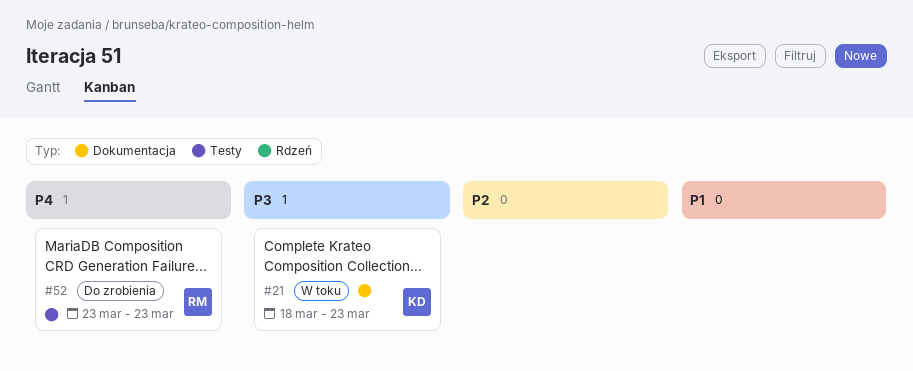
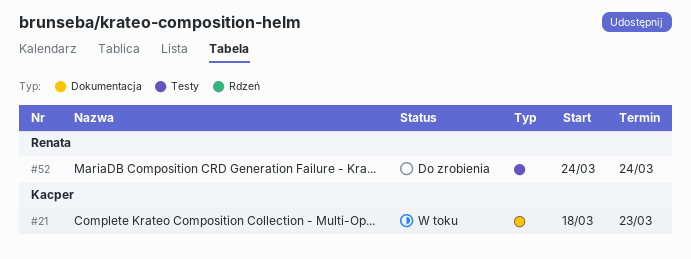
#52, start: Mar 23 -> Mar 24
#52, due: Mar 23 -> Mar 24

